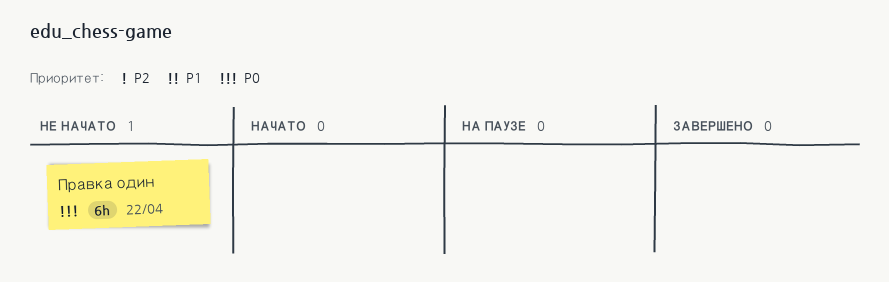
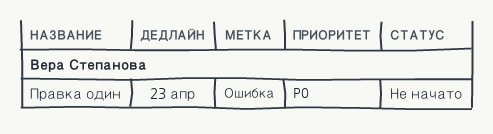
Правка один, due: Apr 22 -> Apr 23

